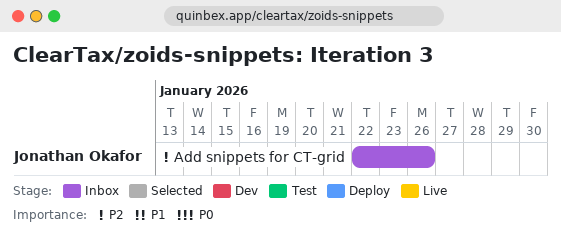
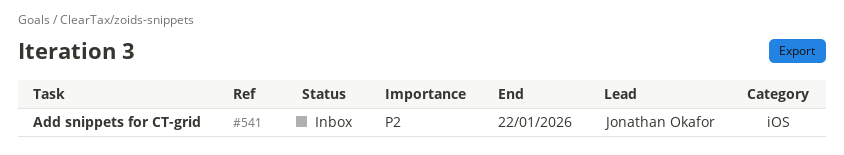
Add snippets for CT-grid, due: Jan 26 -> Jan 22

